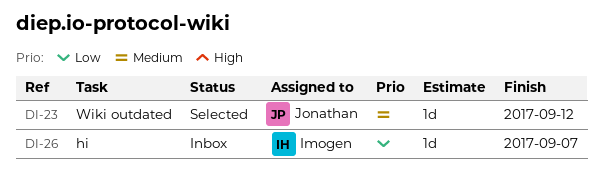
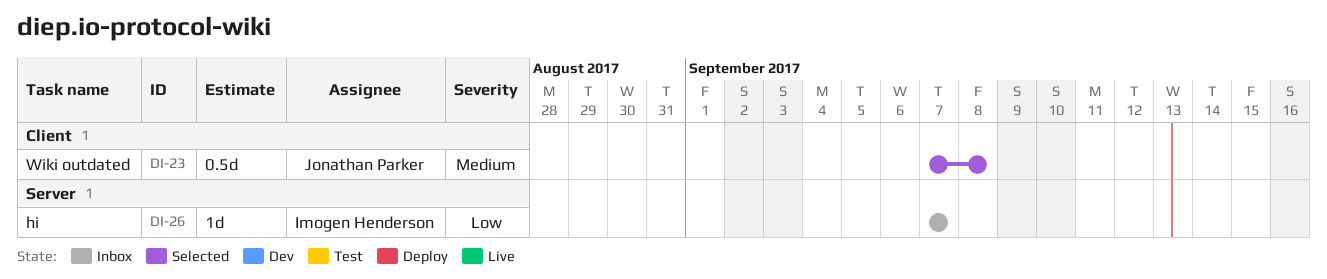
DI-23, estimate: 1d -> 0.5d
DI-23, due: Sep 12 -> Sep 8

